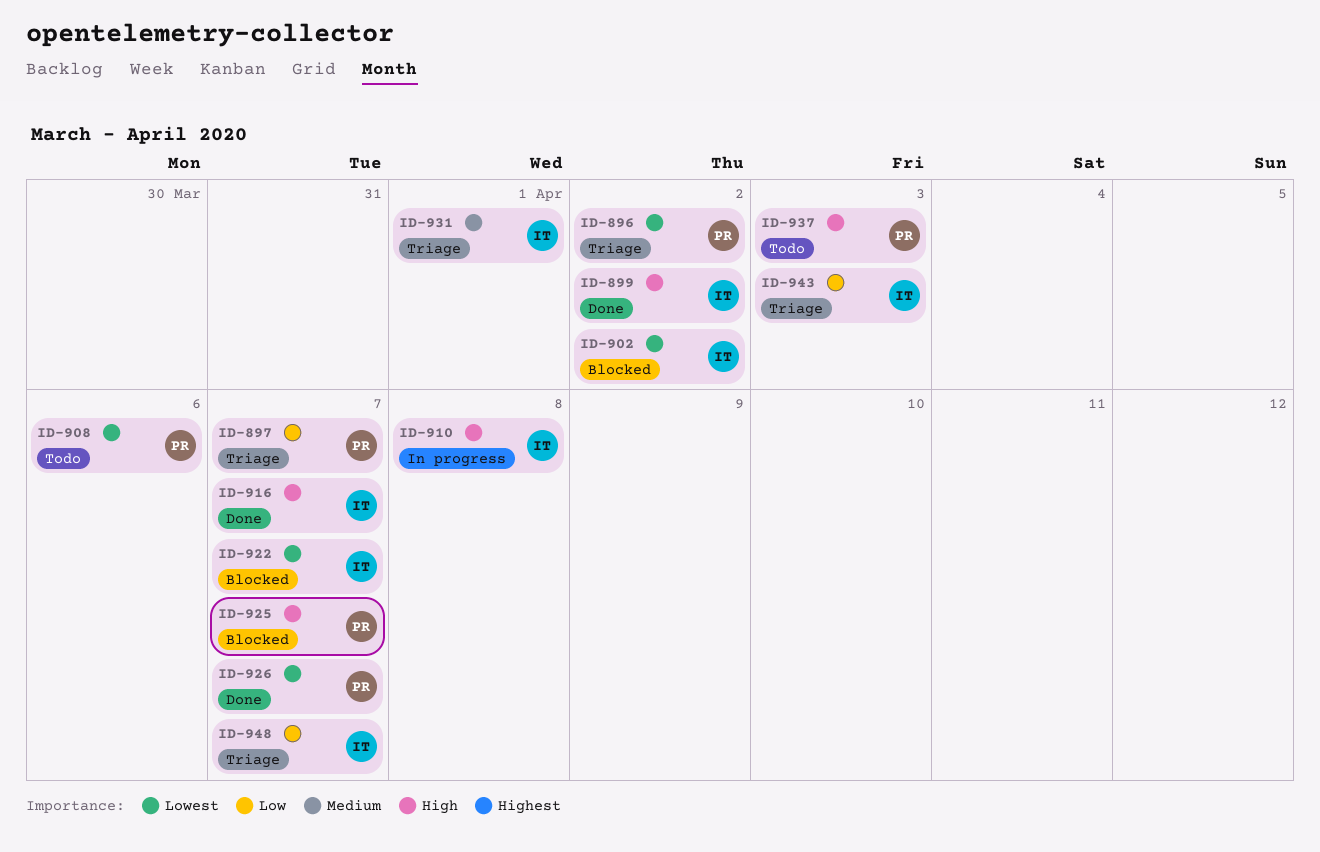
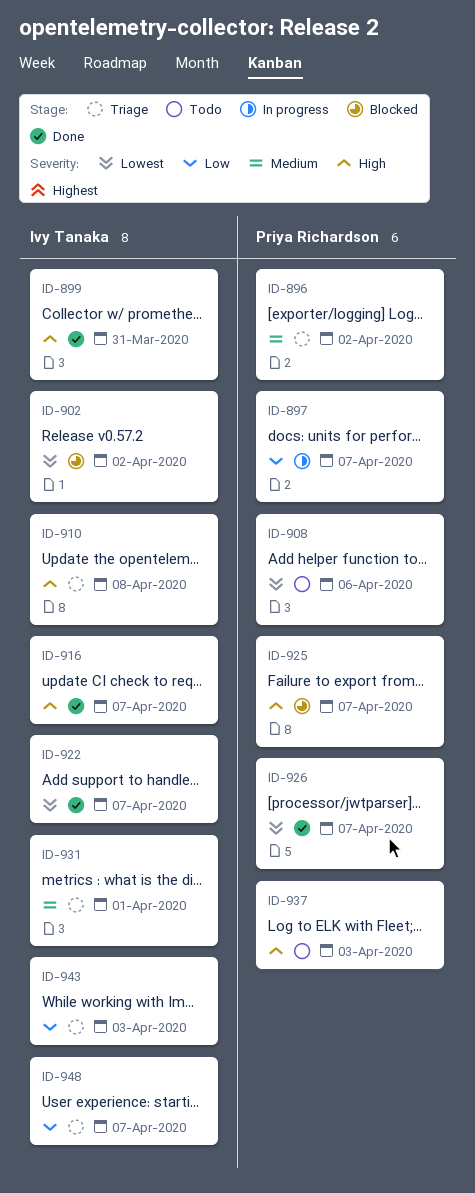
ID-896, priority: Lowest -> Medium
ID-897, status: Triage -> In progress
ID-899, due: Apr 2 -> Mar 31
ID-910, status: In progress -> Triage
ID-922, status: Blocked -> Done

